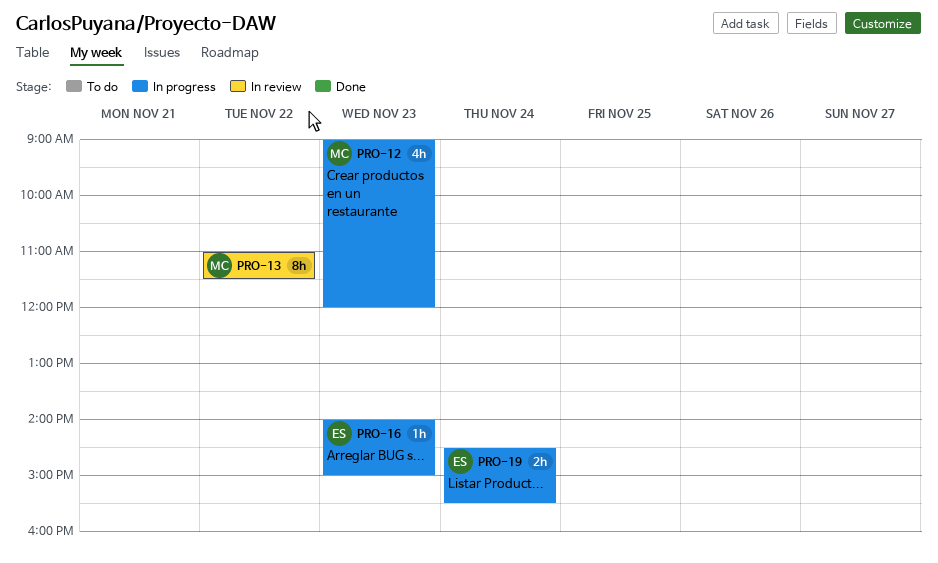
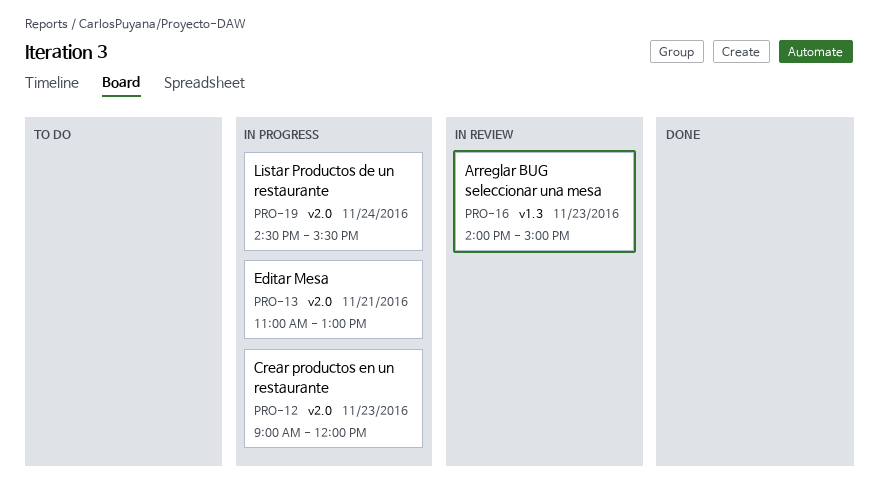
PRO-13, status: In review -> In progress
PRO-13, day: Nov 22 -> Nov 21
PRO-13, ends: 11:30 -> 13:00
PRO-16, status: In progress -> In review

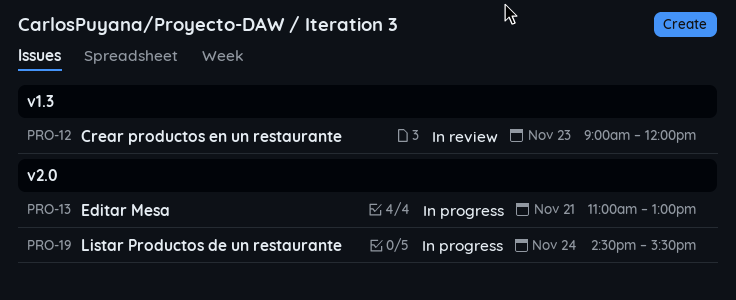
PRO-12, status: In progress -> In review
PRO-12, label: v2.0 -> v1.3
PRO-16: present -> none

